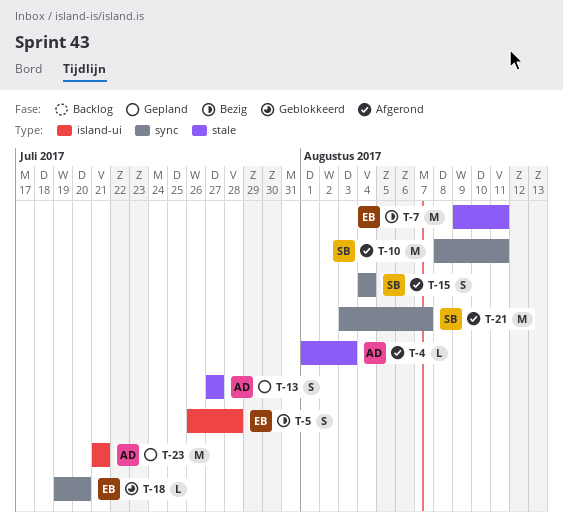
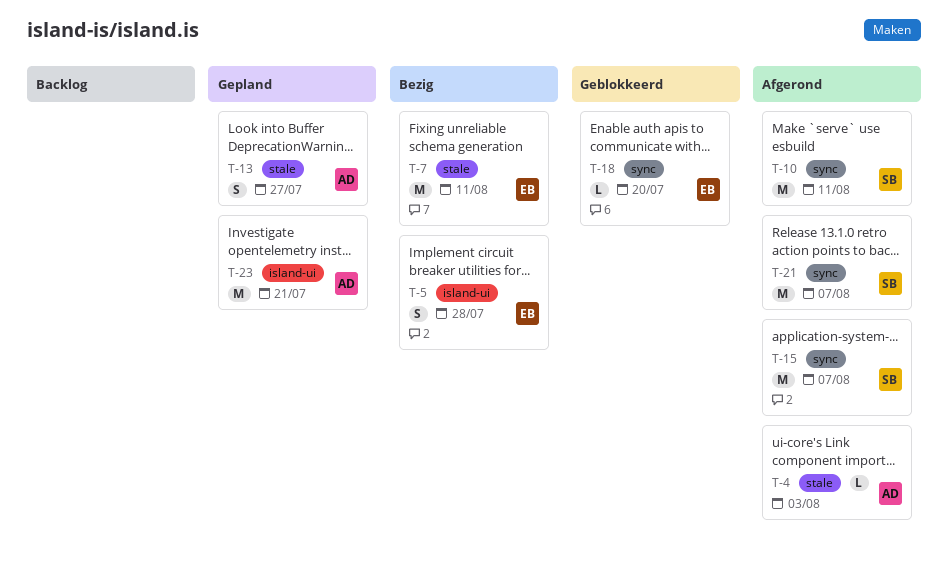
T-15, estimate: S -> M
T-15, due: Aug 4 -> Aug 7

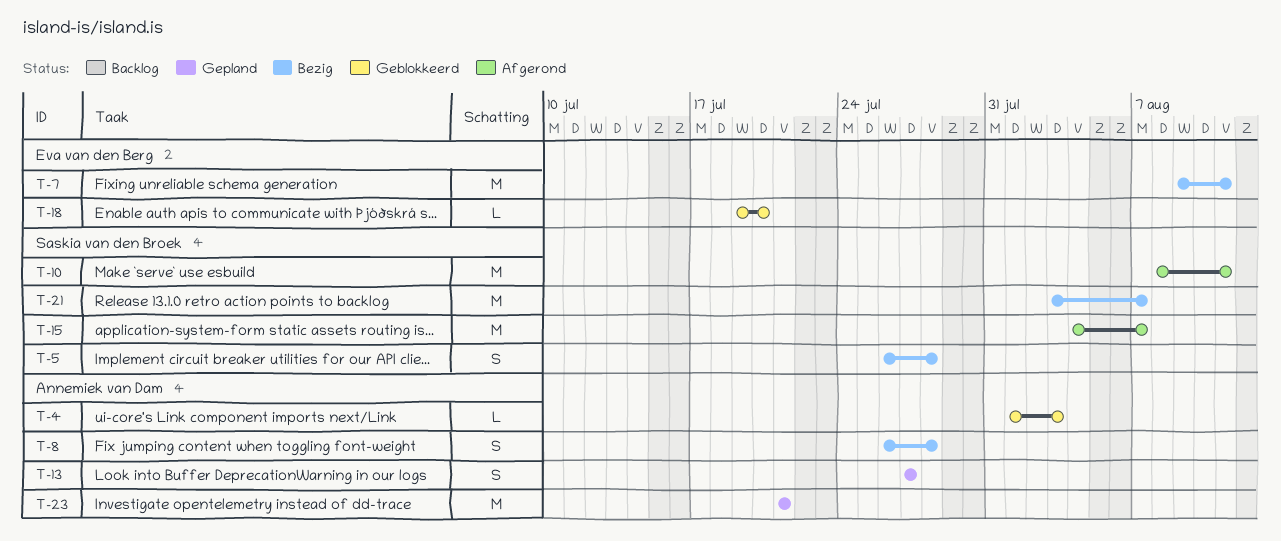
T-4, status: Afgerond -> Geblokkeerd
T-5, owner: Eva van den Berg -> Saskia van den Broek
T-8: none -> present
T-21, status: Afgerond -> Bezig

